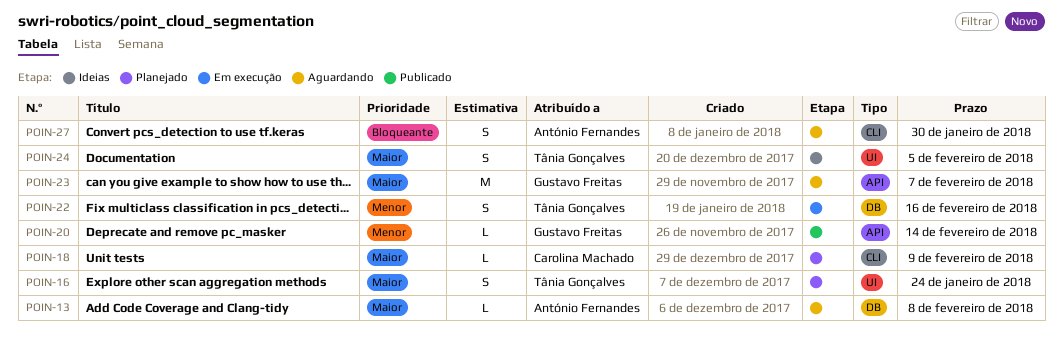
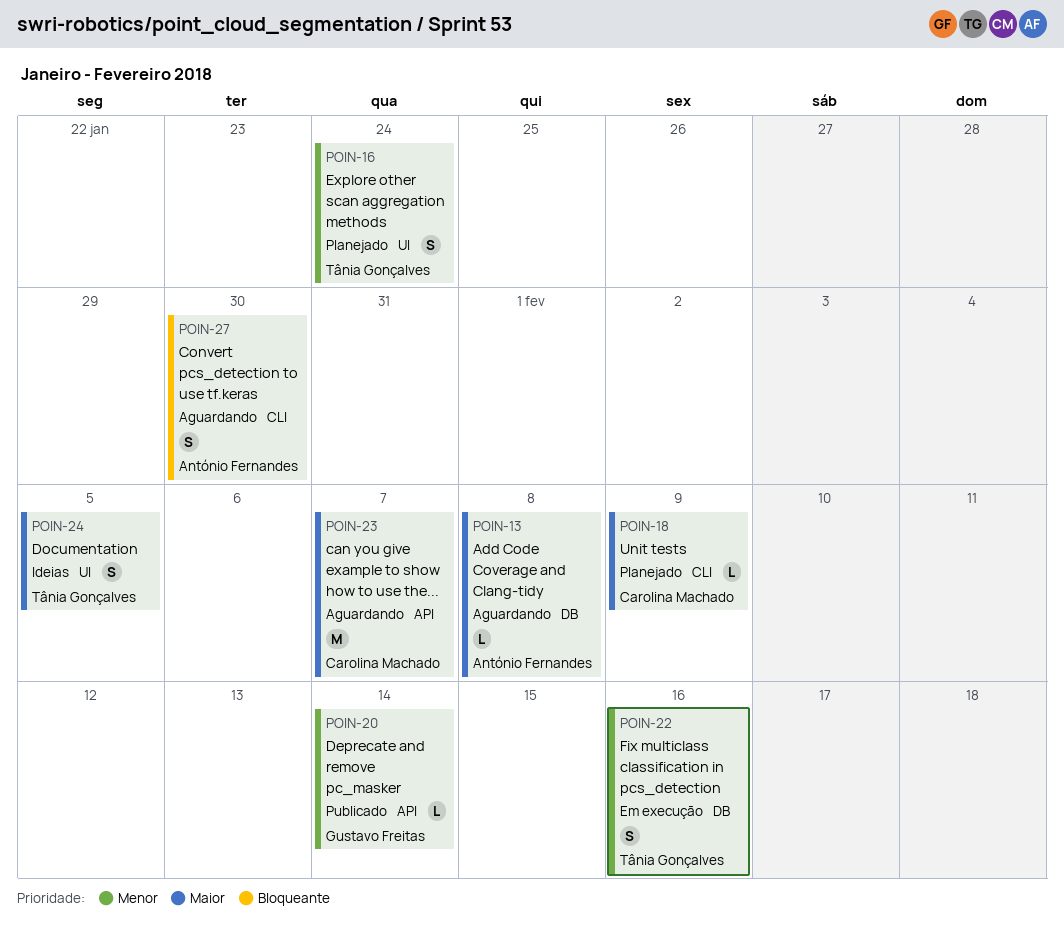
POIN-16, priority: Maior -> Menor
POIN-23, owner: Gustavo Freitas -> Carolina Machado

